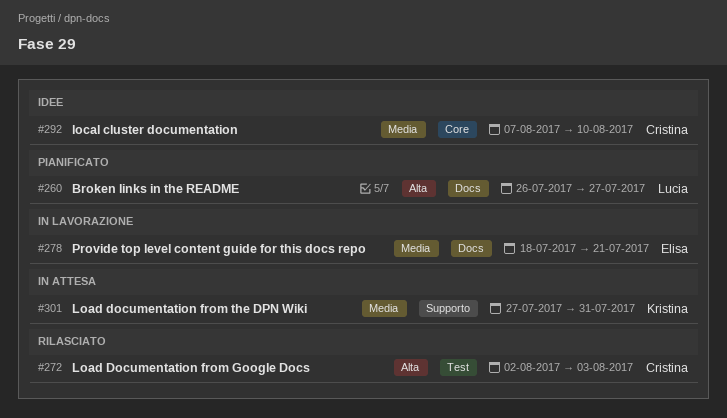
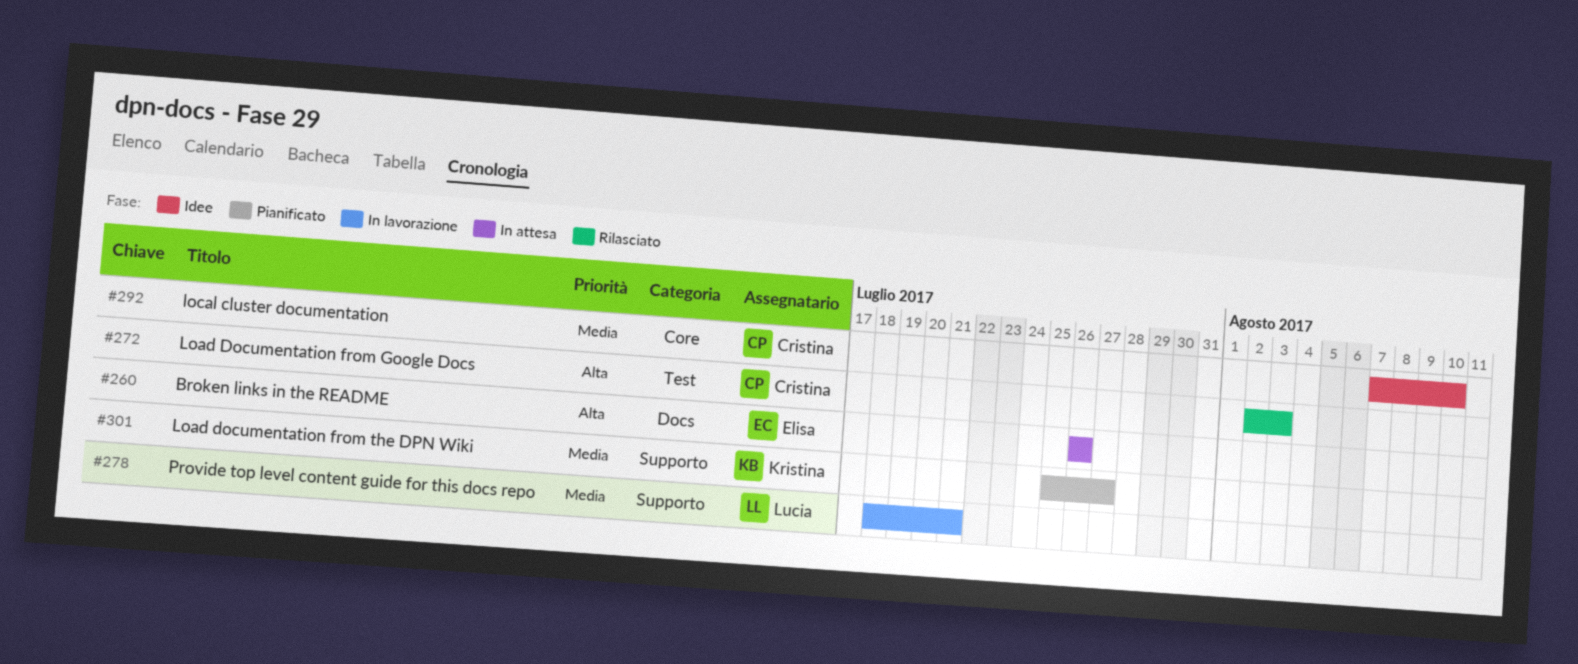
#260, status: Pianificato -> In attesa
#260, owner: Lucia -> Elisa
#260, due: Jul 27 -> Jul 26
#278, owner: Elisa -> Lucia
#278, label: Docs -> Supporto
#301, status: In attesa -> Pianificato
#301, start: Jul 27 -> Jul 25
#301, due: Jul 31 -> Jul 27

